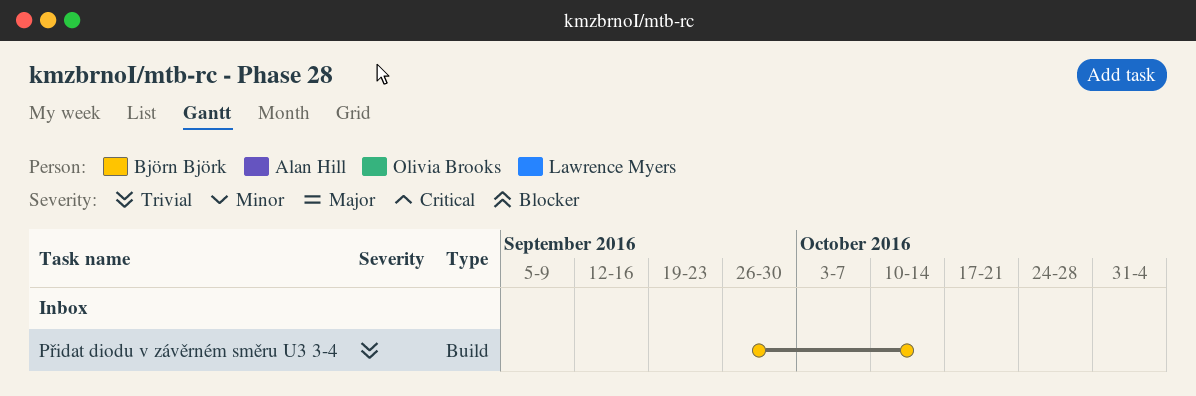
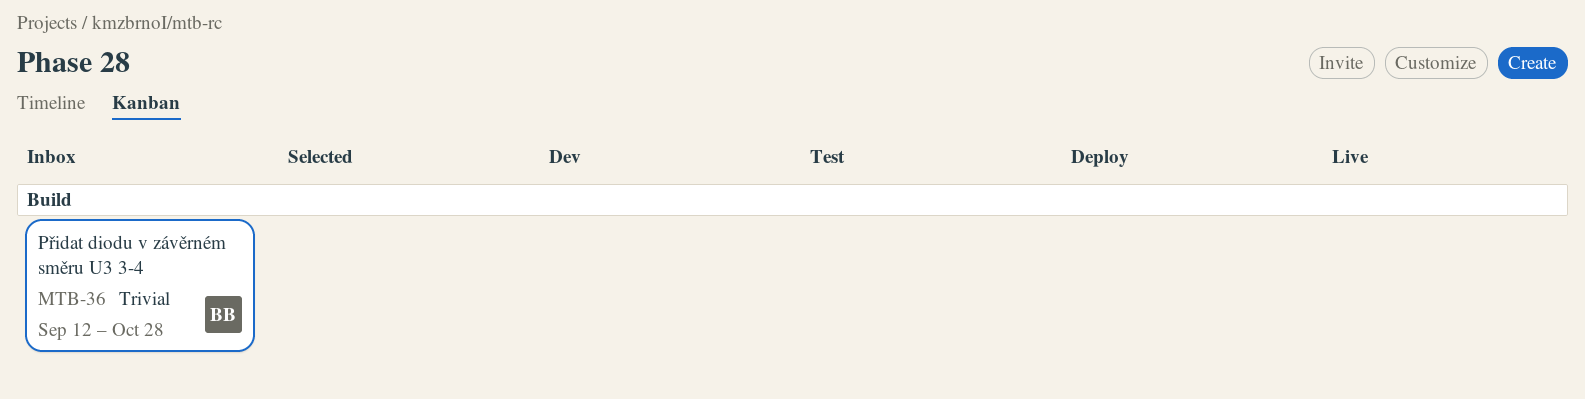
Přidat diodu v závěrném směru U3 3-4, start: Sep 26 -> Sep 12
Přidat diodu v závěrném směru U3 3-4, due: Oct 14 -> Oct 28

